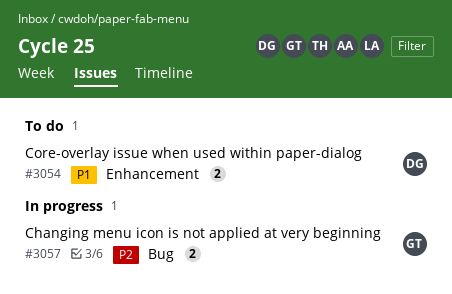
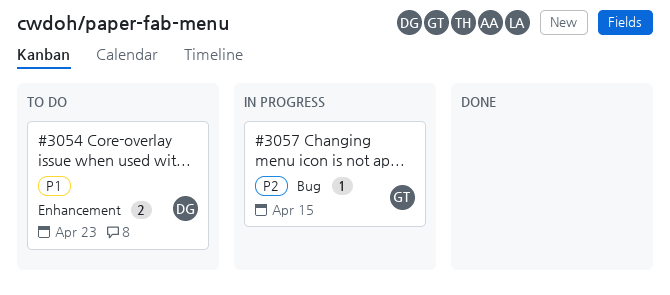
#3057, estimate: 2 -> 1

